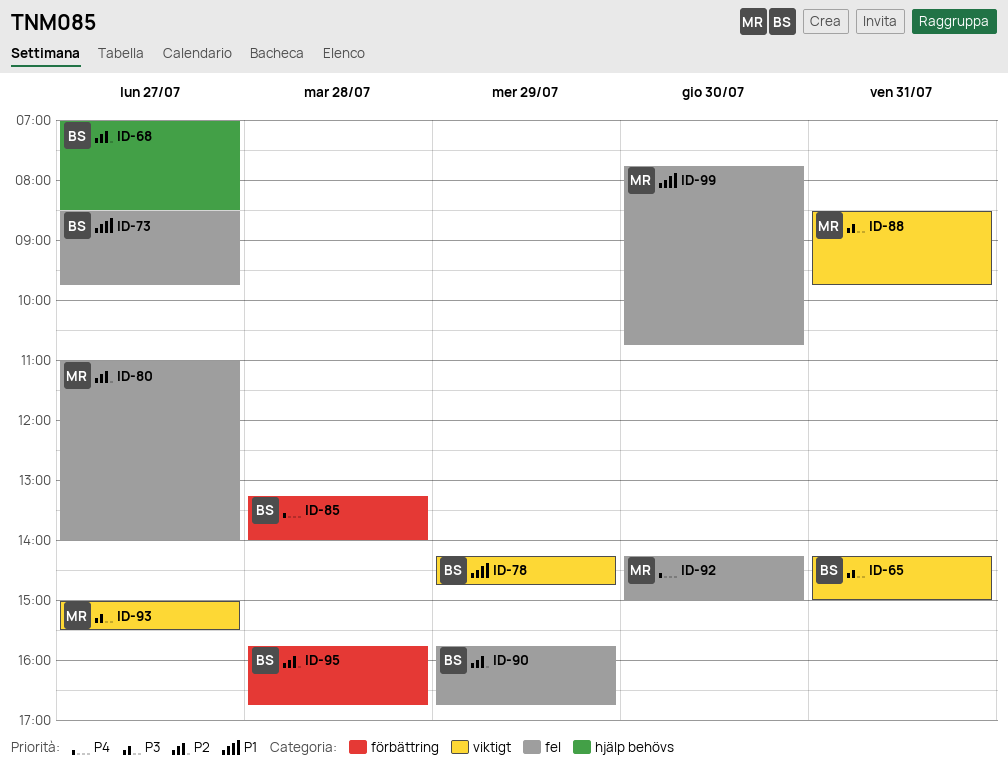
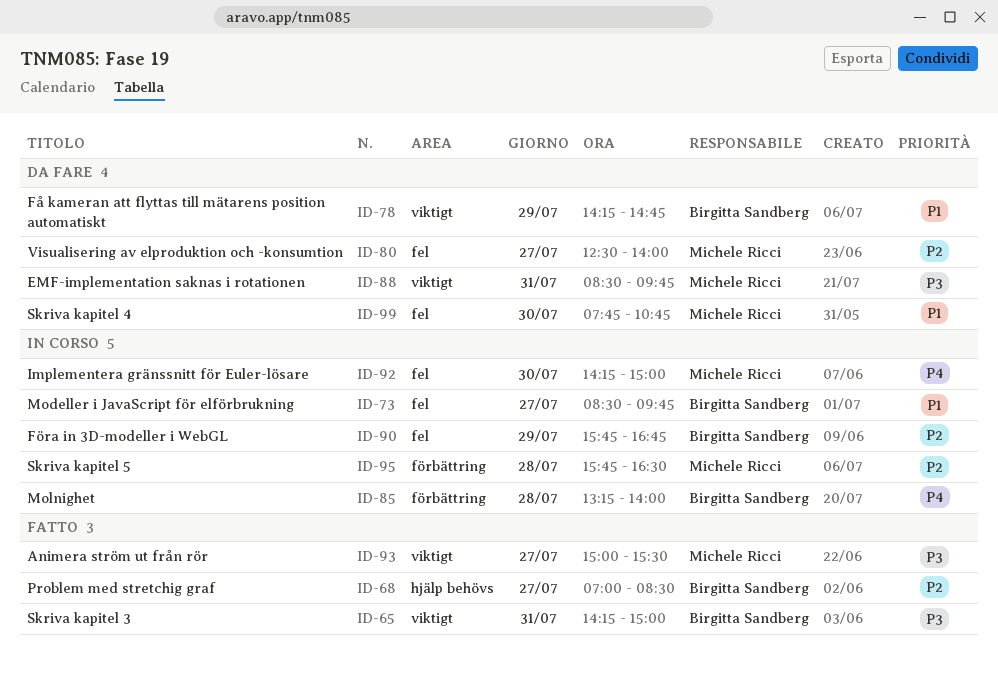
ID-80, begins: 11:00 -> 12:30
ID-95, owner: Birgitta Sandberg -> Michele Ricci
ID-95, ends: 16:45 -> 16:30

